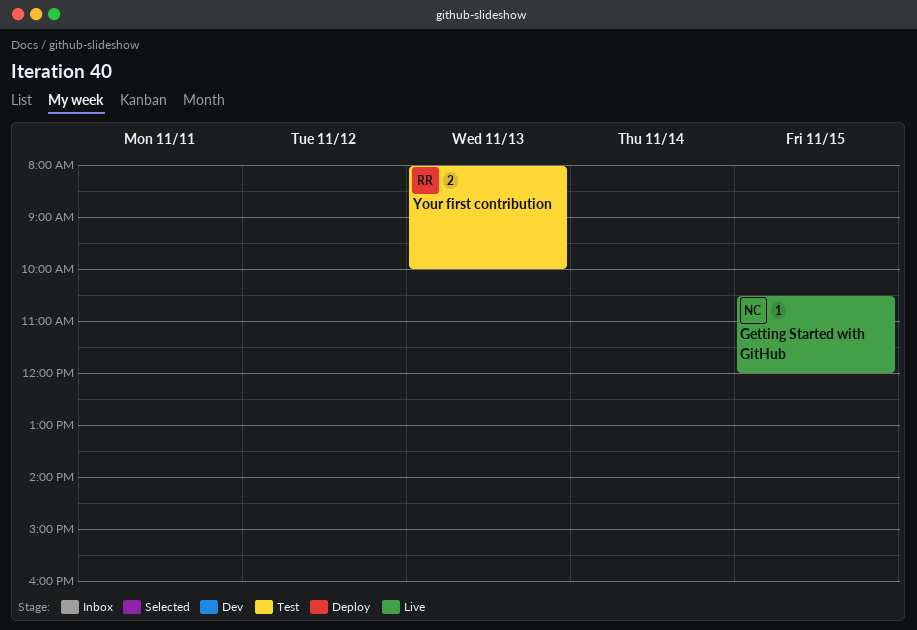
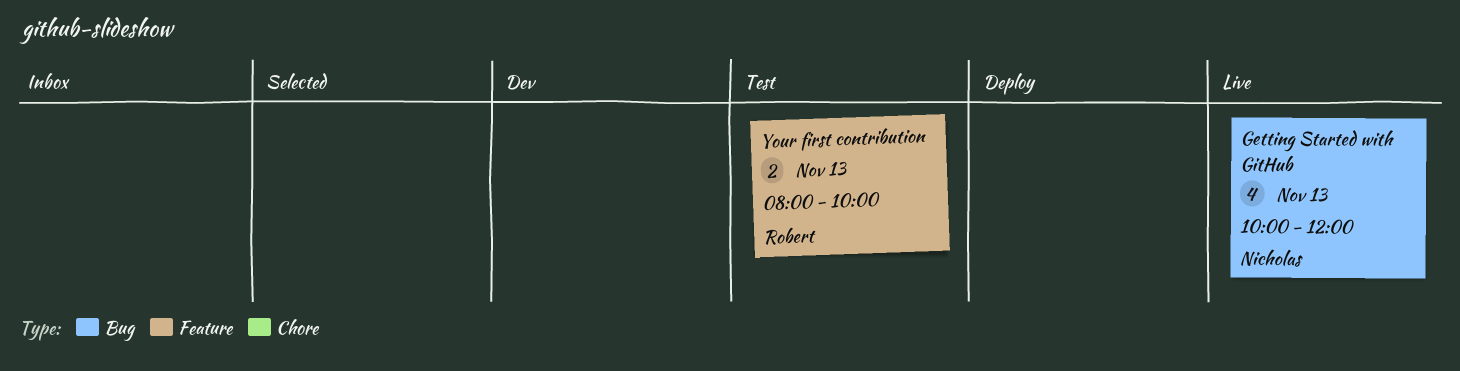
Getting Started with GitHub, estimate: 1 -> 4
Getting Started with GitHub, day: Nov 15 -> Nov 13
Getting Started with GitHub, begins: 10:30 -> 10:00

